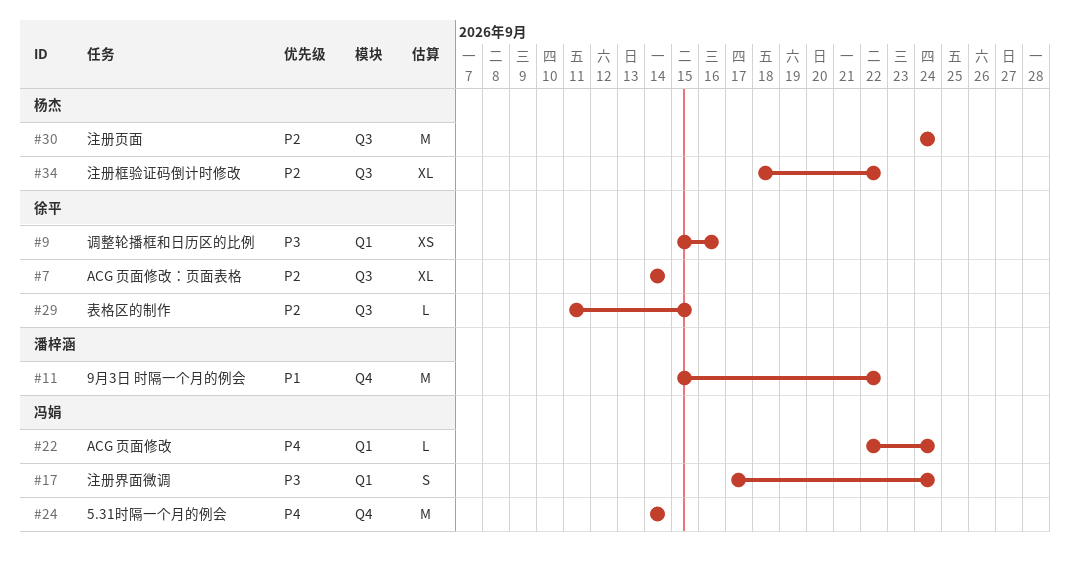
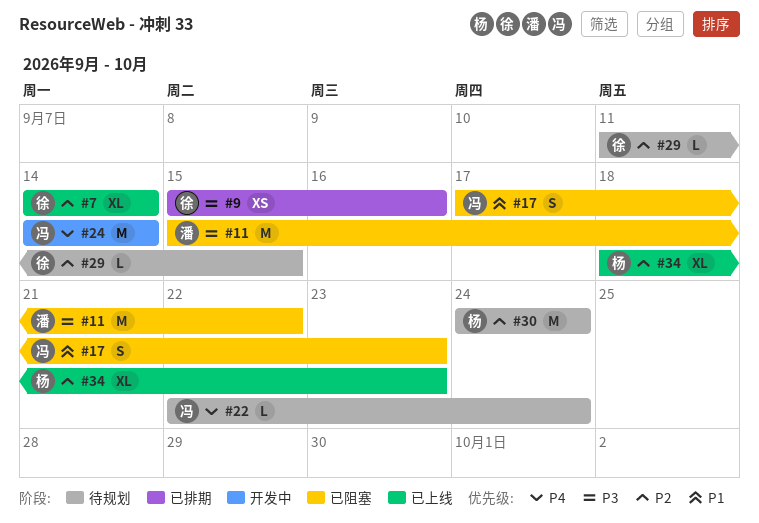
#11, priority: P1 -> P3
#17, priority: P3 -> P1
#17, due: Sep 24 -> Sep 23
#34, due: Sep 22 -> Sep 23

